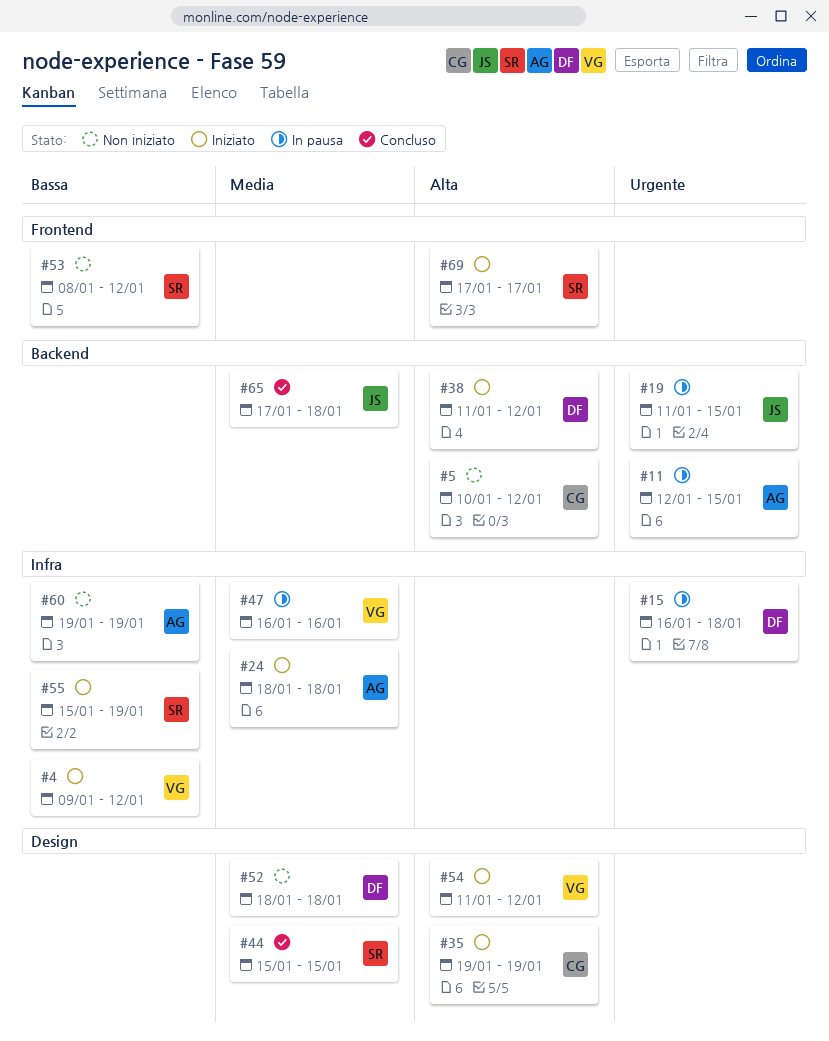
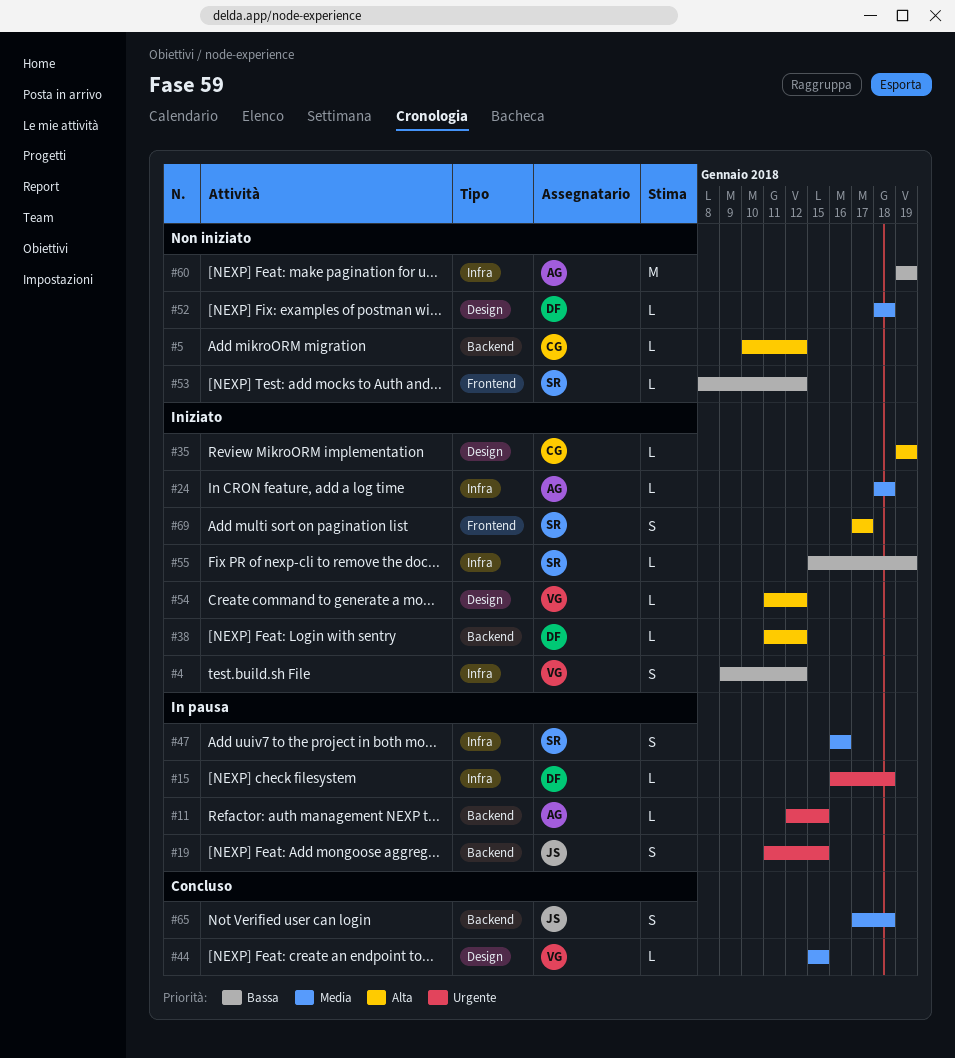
#44, owner: SR -> VG
#47, owner: VG -> SR

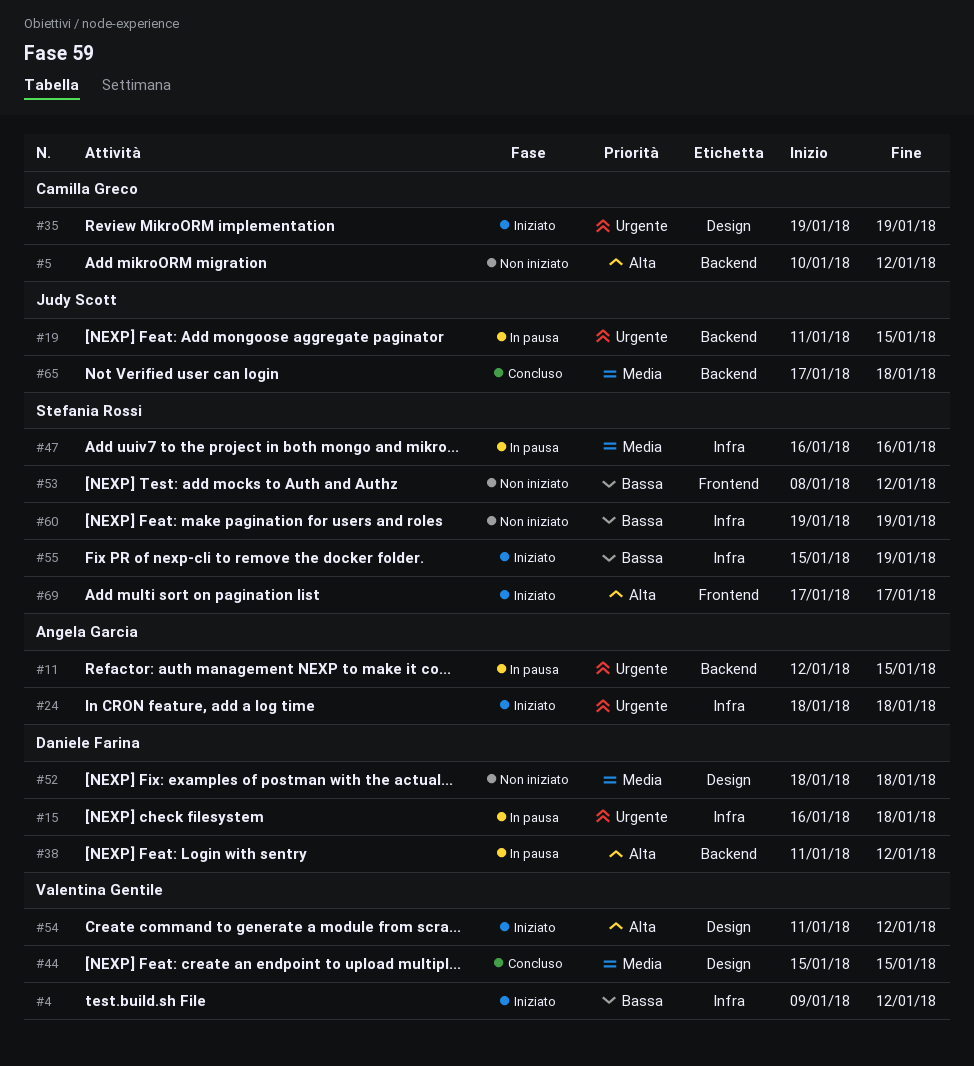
#24, priority: Media -> Urgente
#35, priority: Alta -> Urgente
#38, status: Iniziato -> In pausa
#60, owner: Angela Garcia -> Stefania Rossi

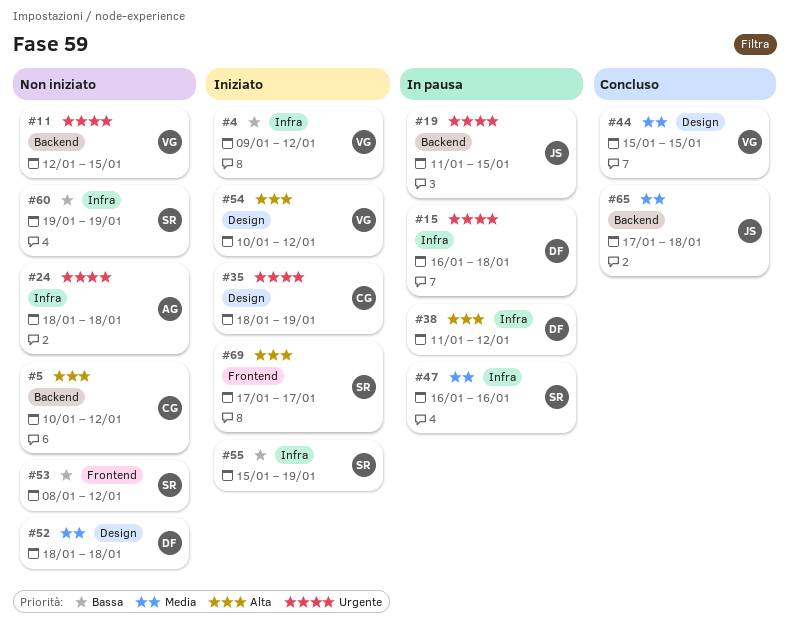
#11, status: In pausa -> Non iniziato
#11, owner: Angela Garcia -> Valentina Gentile
#24, status: Iniziato -> Non iniziato
#35, start: Jan 19 -> Jan 18
#38, label: Backend -> Infra
#54, start: Jan 11 -> Jan 10

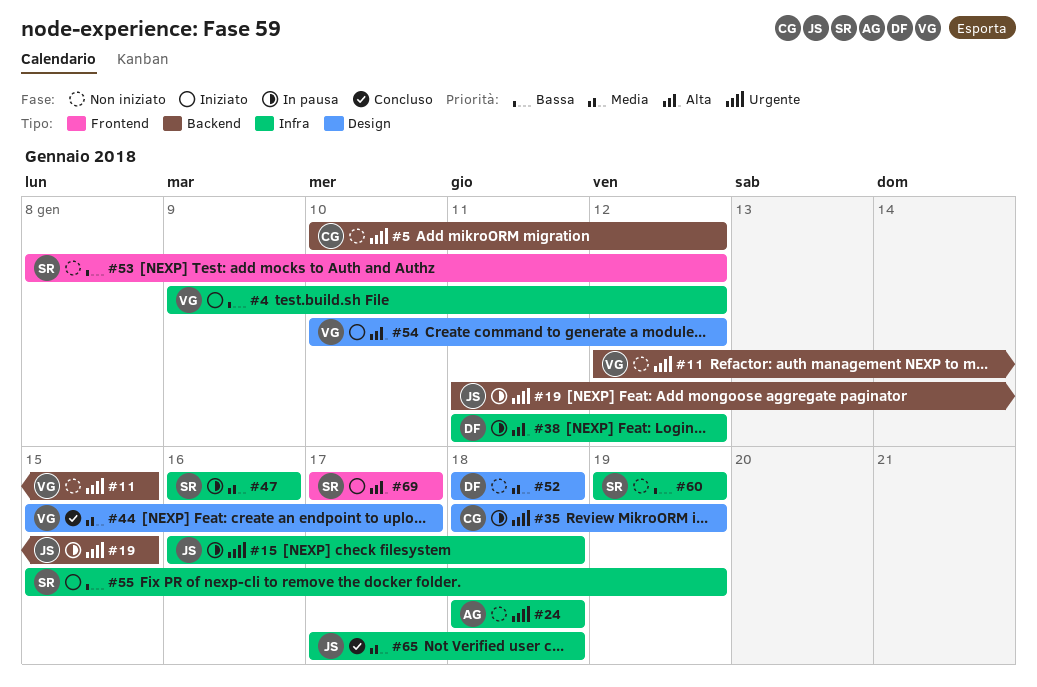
#5, priority: Alta -> Urgente
#15, owner: DF -> JS
#35, status: Iniziato -> In pausa
#44, due: Jan 15 -> Jan 17
#65, label: Backend -> Infra

